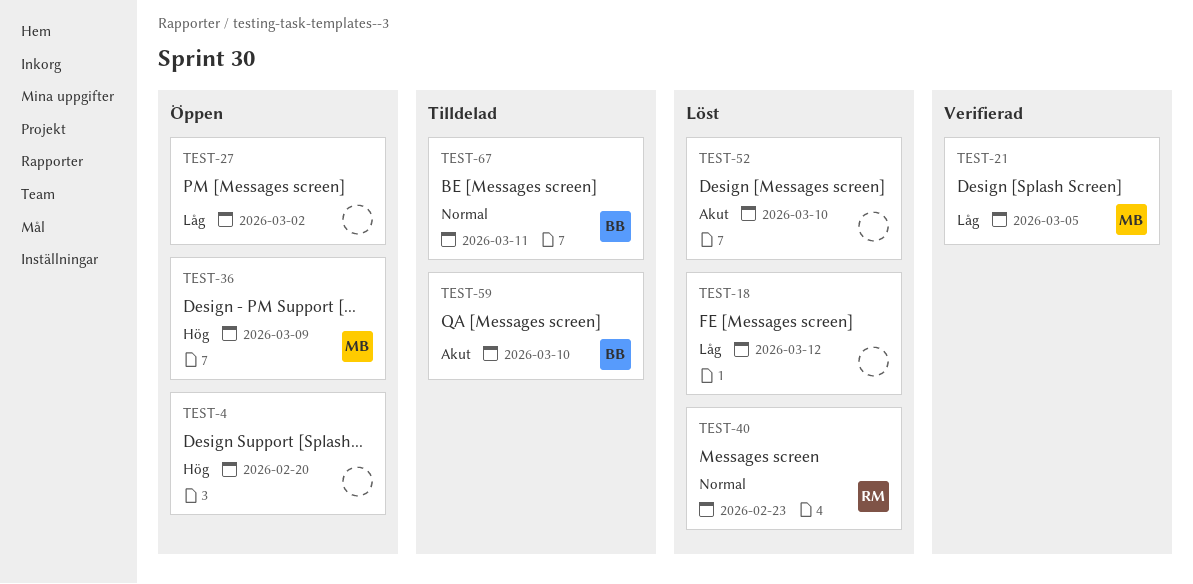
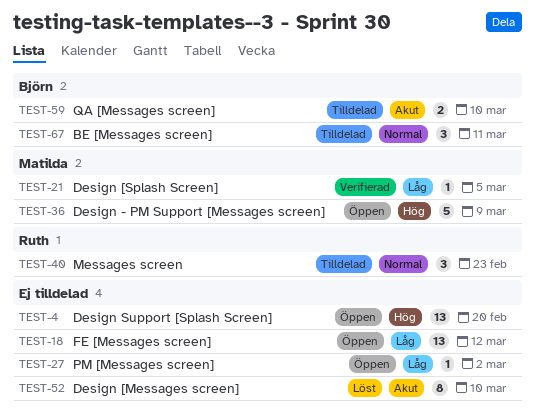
TEST-18, status: Löst -> Öppen
TEST-40, status: Löst -> Tilldelad

